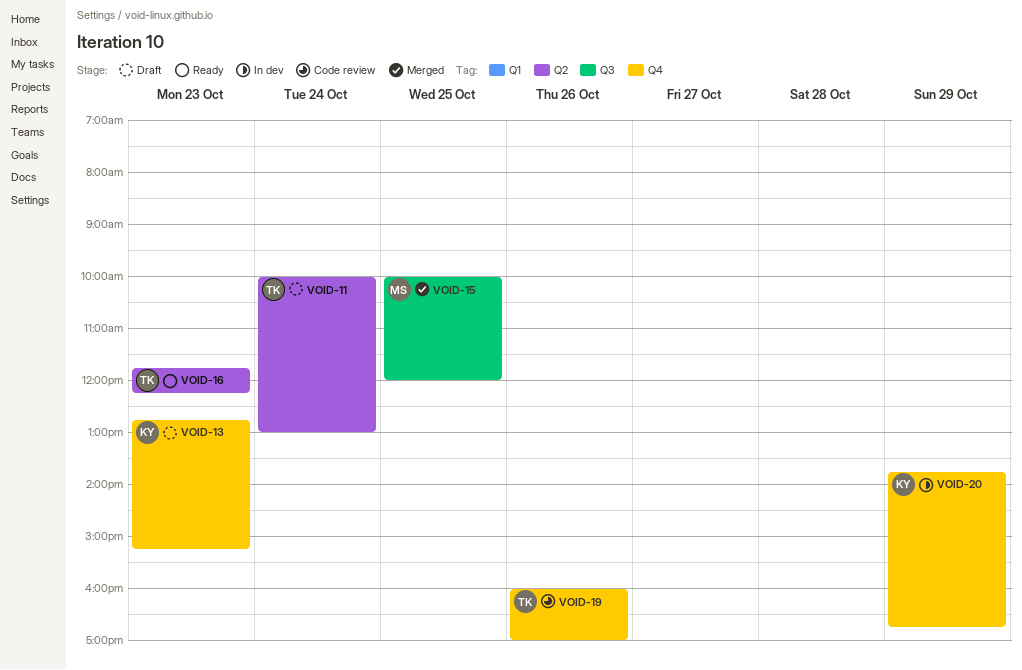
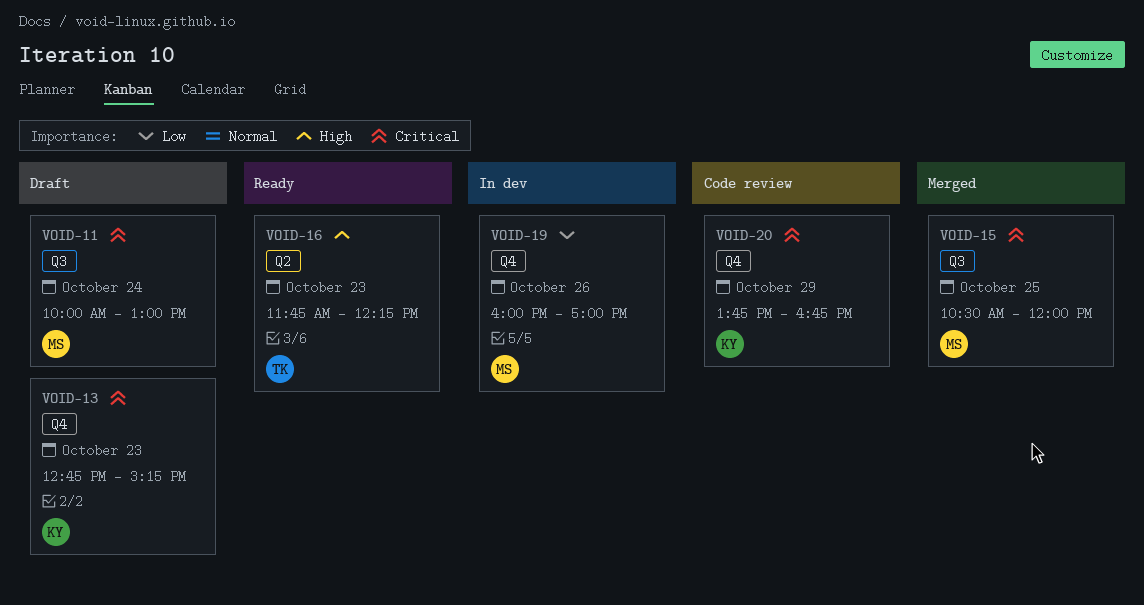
VOID-11, owner: TK -> MS
VOID-11, label: Q2 -> Q3
VOID-15, begins: 10:00 -> 10:30
VOID-19, status: Code review -> In dev
VOID-19, owner: TK -> MS
VOID-20, status: In dev -> Code review

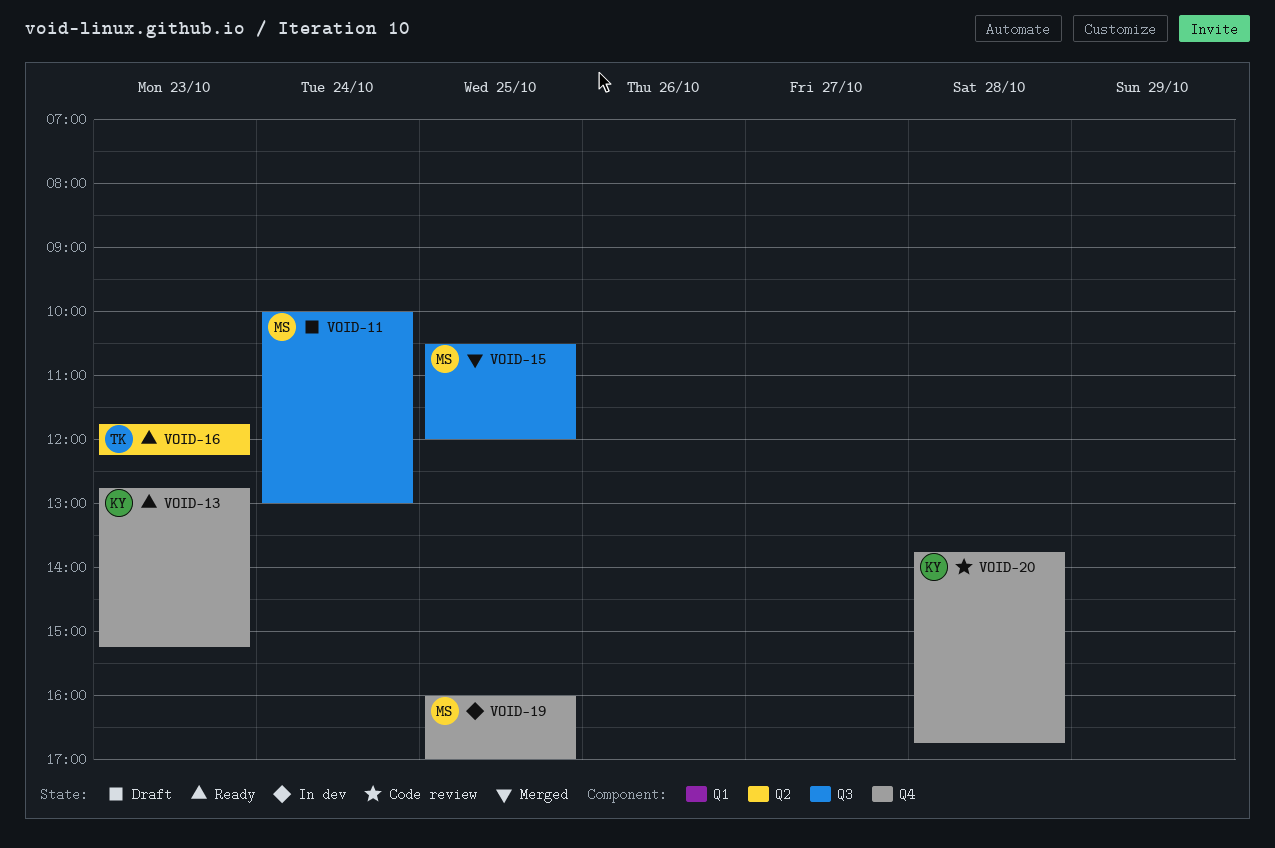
VOID-13, status: Draft -> Ready
VOID-19, day: Oct 26 -> Oct 25
VOID-20, day: Oct 29 -> Oct 28

